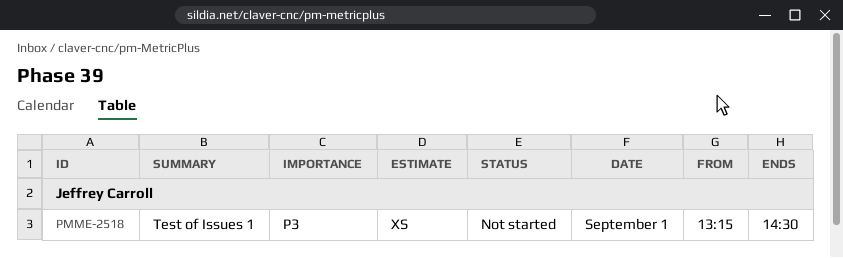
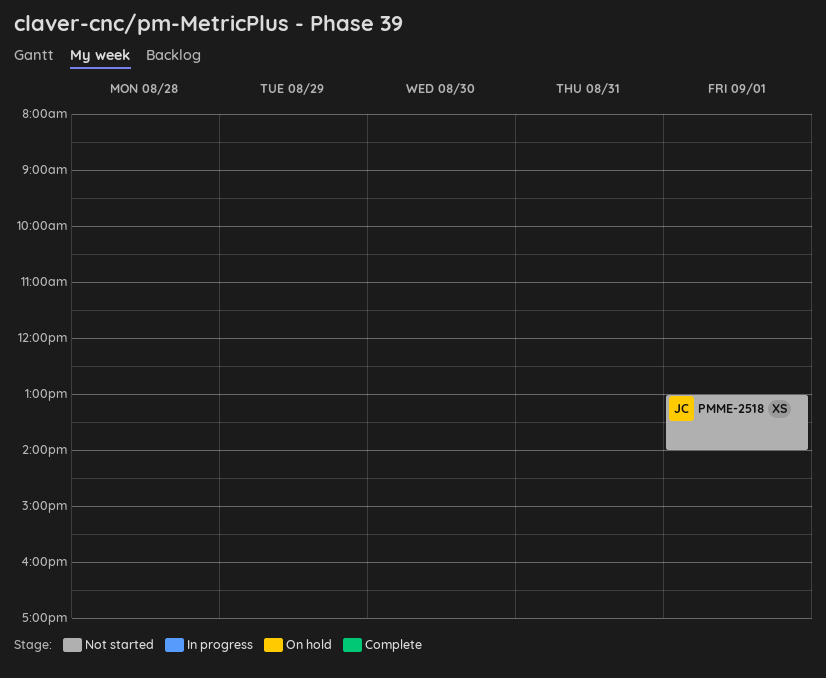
PMME-2518, begins: 13:15 -> 13:00
PMME-2518, ends: 14:30 -> 14:00

